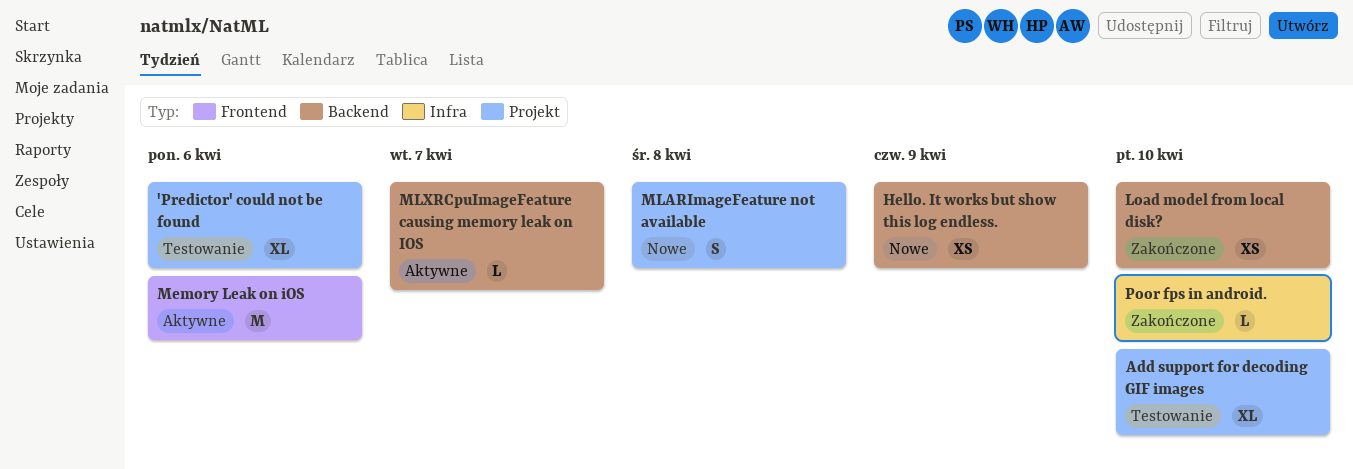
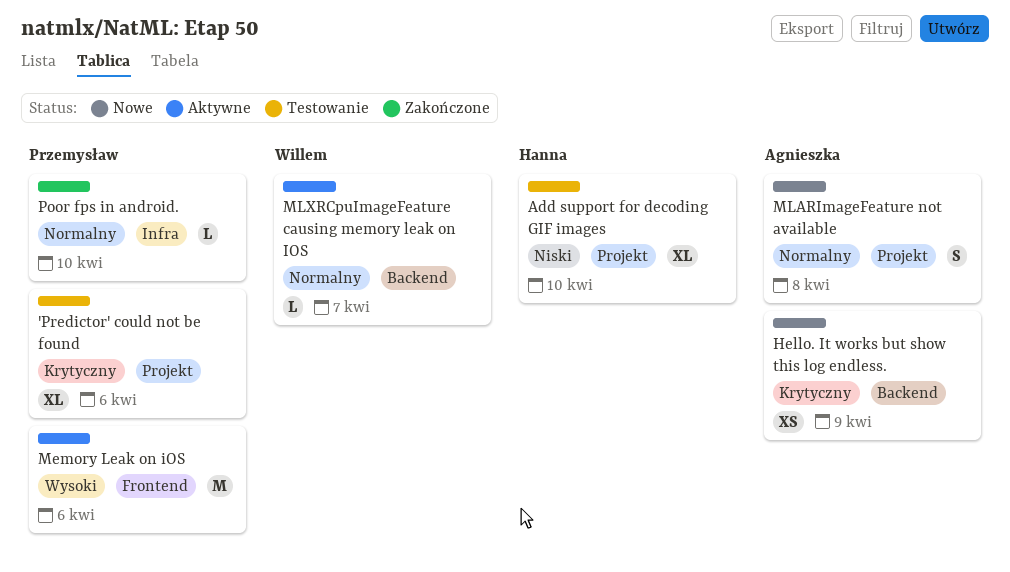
Load model from local disk?: present -> none

